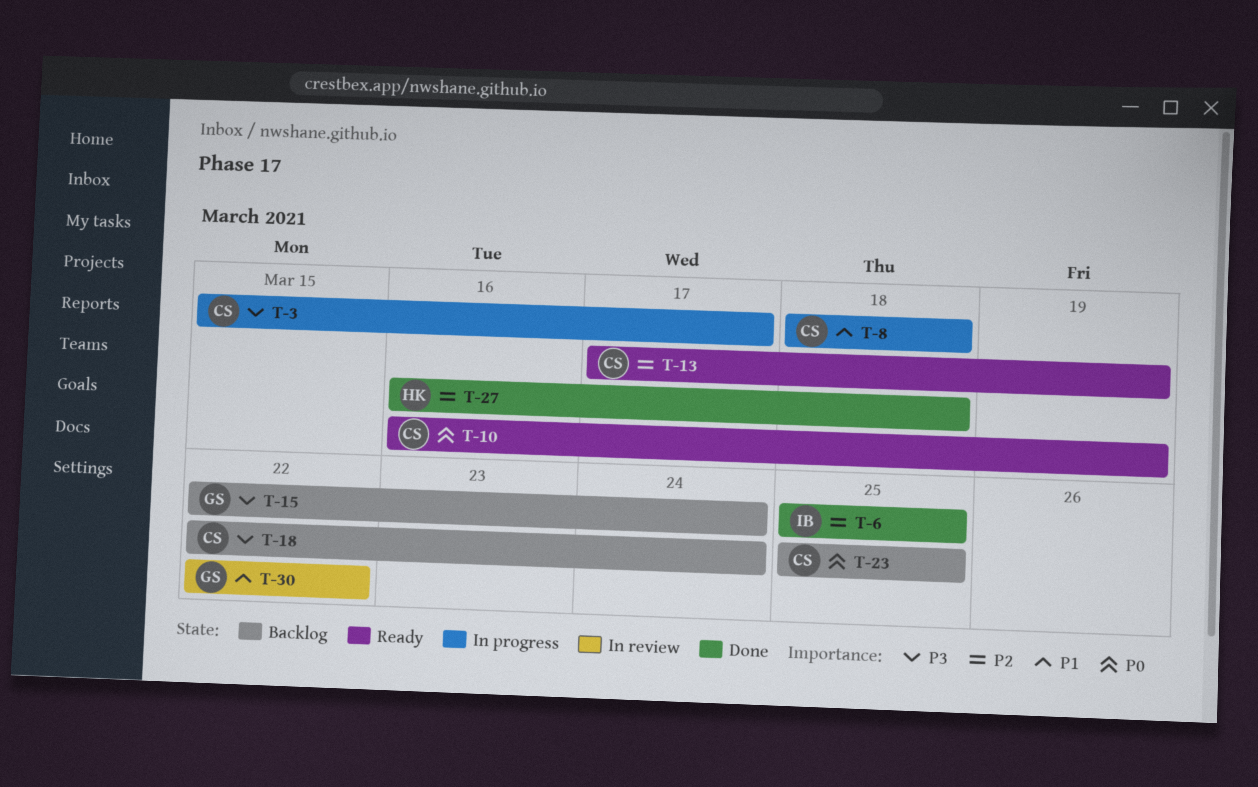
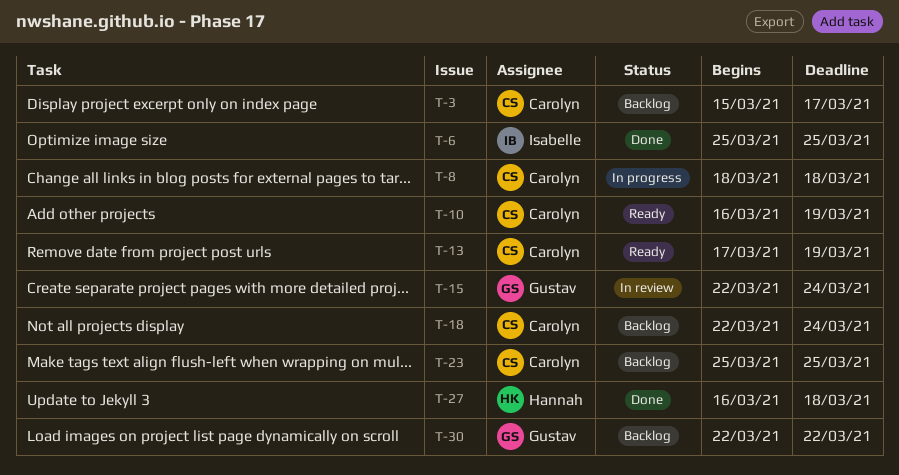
T-3, status: In progress -> Backlog
T-15, status: Backlog -> In review
T-30, status: In review -> Backlog

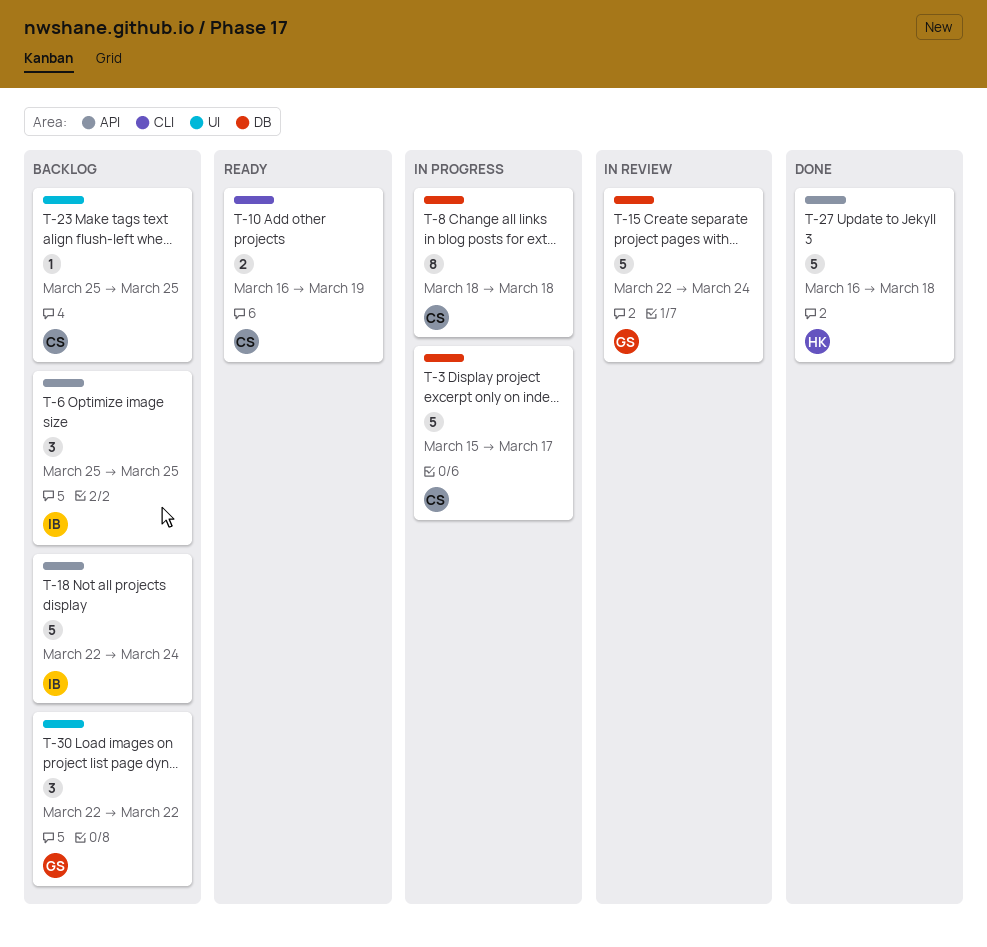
T-3, status: Backlog -> In progress
T-6, status: Done -> Backlog
T-13: present -> none
T-18, owner: Carolyn -> Isabelle

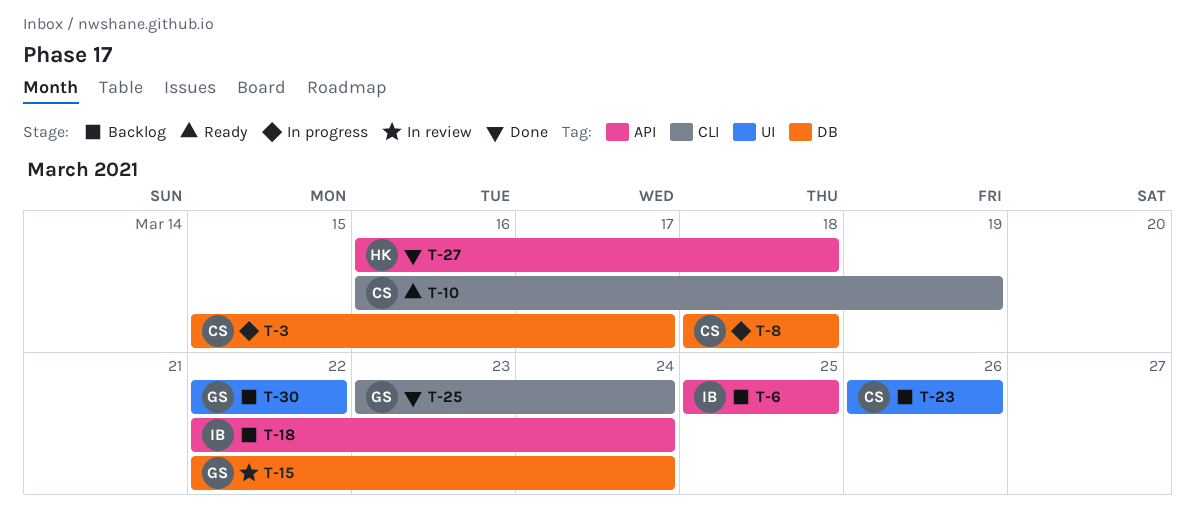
T-23, start: Mar 25 -> Mar 26
T-23, due: Mar 25 -> Mar 26
T-25: none -> present

